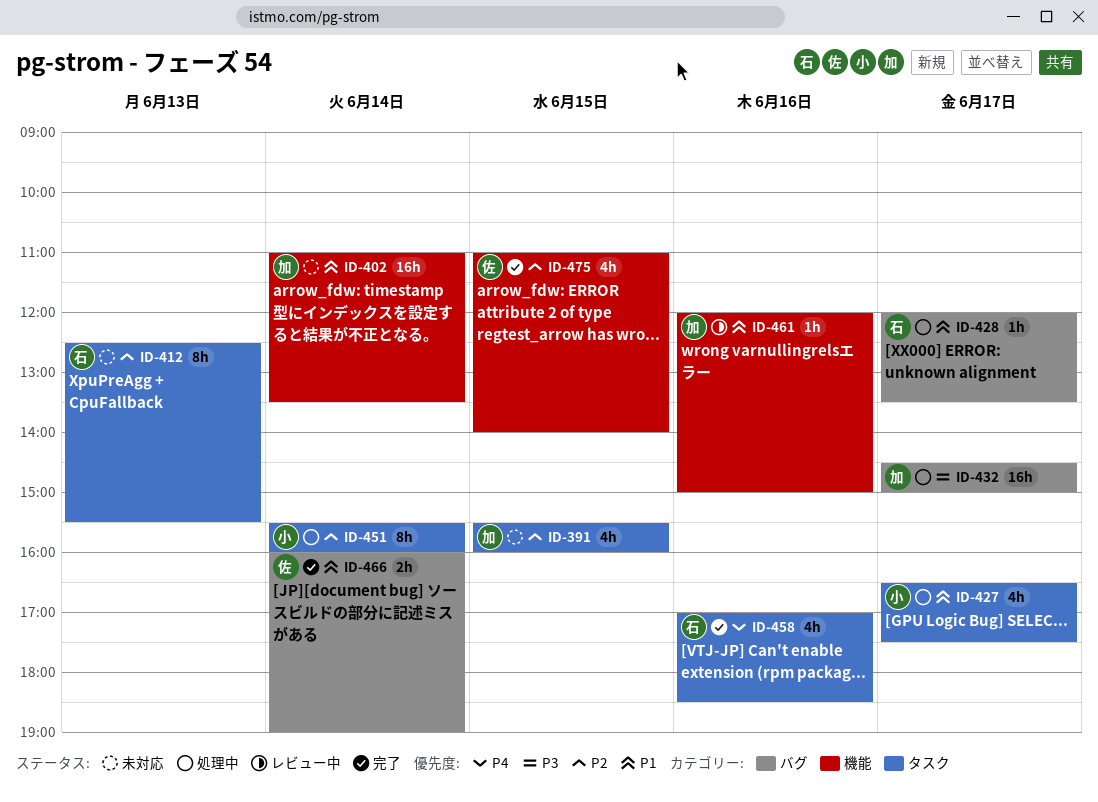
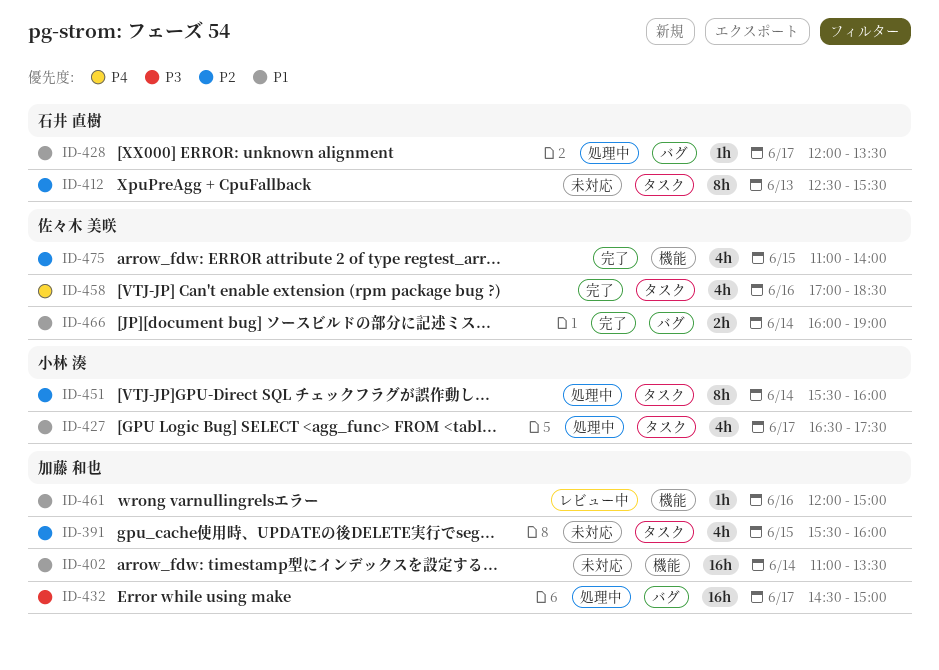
ID-458, owner: 石井 直樹 -> 佐々木 美咲

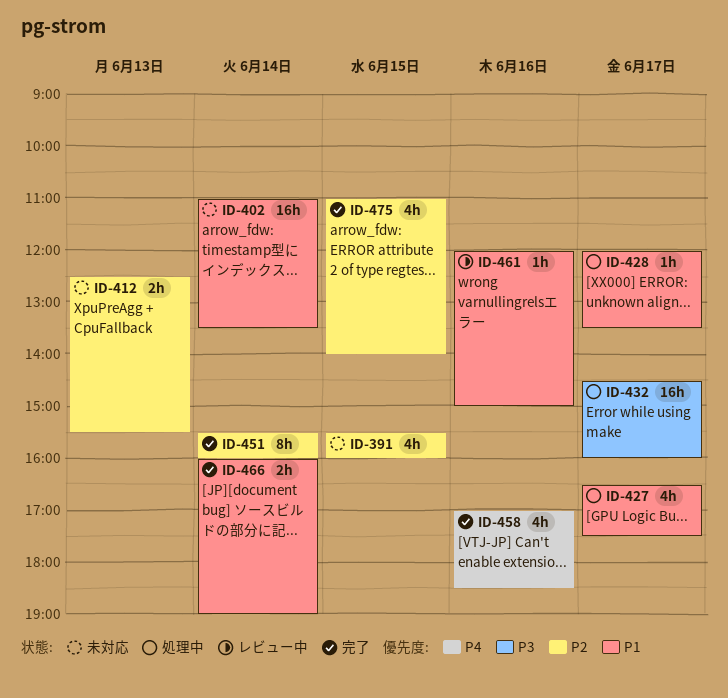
ID-412, estimate: 8h -> 2h
ID-432, ends: 15:00 -> 16:00
ID-451, status: 処理中 -> 完了

